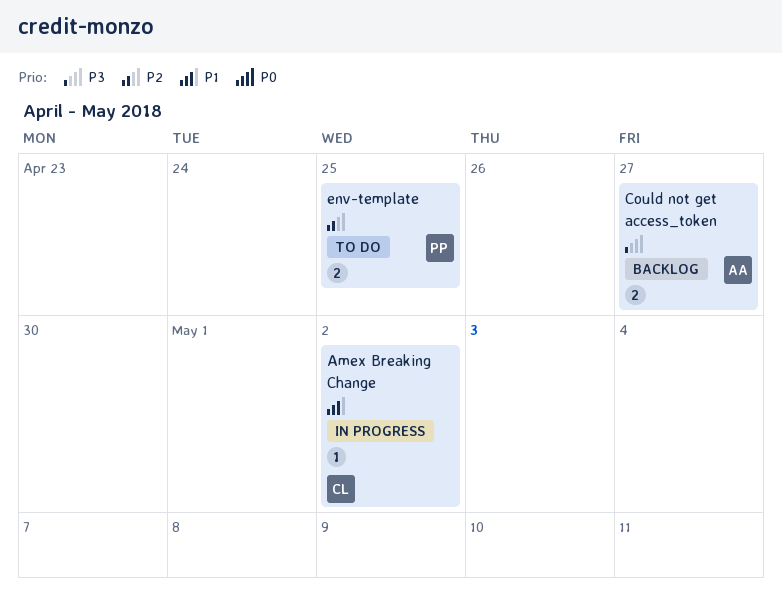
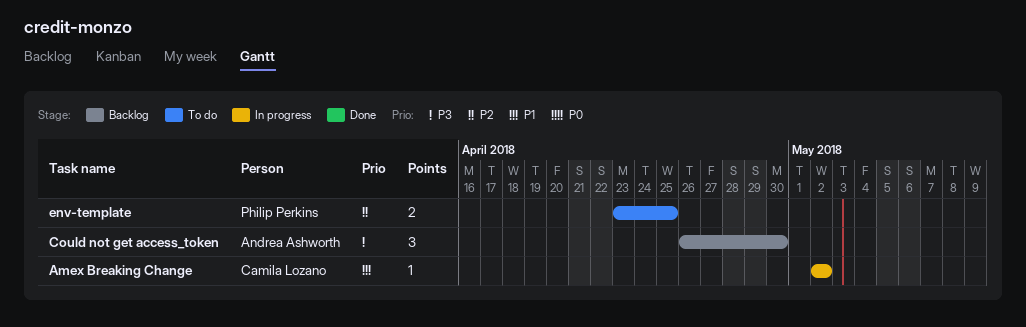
Could not get access_token, estimate: 2 -> 3
Could not get access_token, due: Apr 27 -> Apr 30

